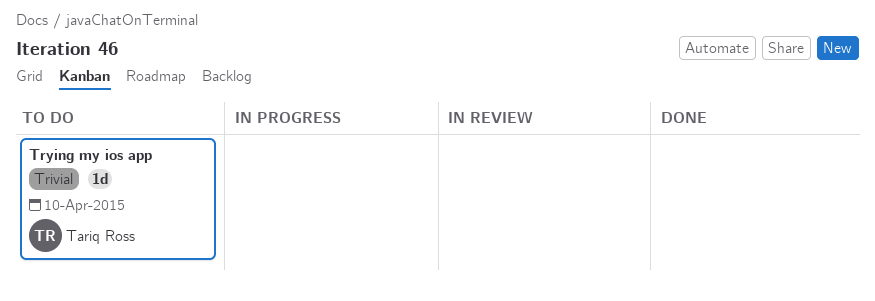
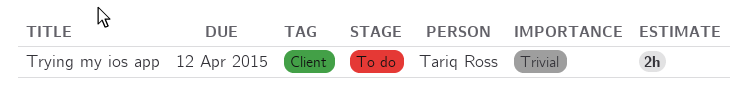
Trying my ios app, estimate: 1d -> 2h
Trying my ios app, due: Apr 10 -> Apr 12

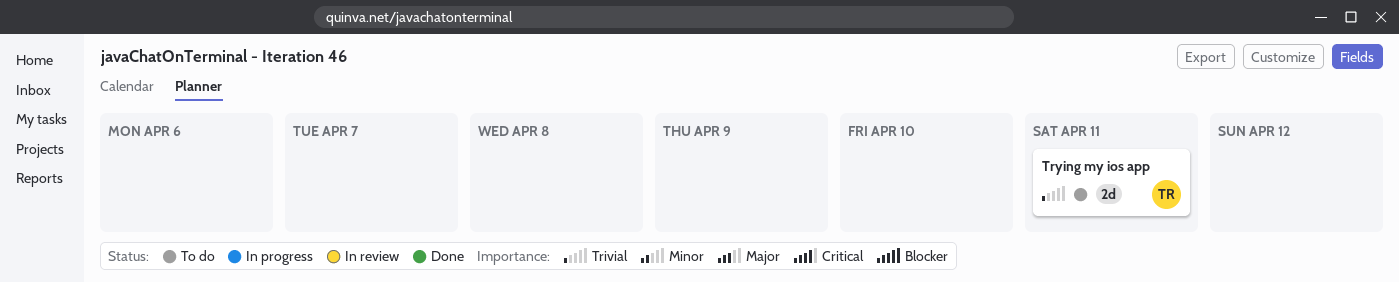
Trying my ios app, estimate: 2h -> 2d
Trying my ios app, due: Apr 12 -> Apr 11

